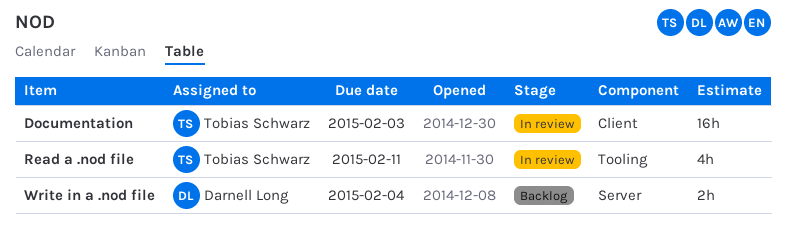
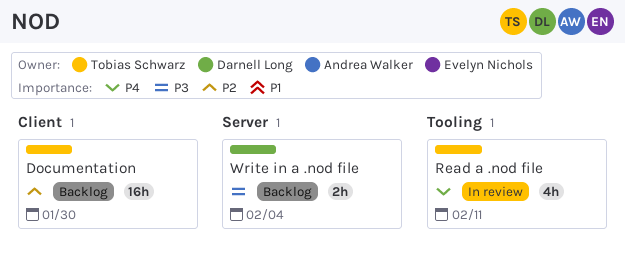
Documentation, status: In review -> Backlog
Documentation, due: Feb 3 -> Jan 30

